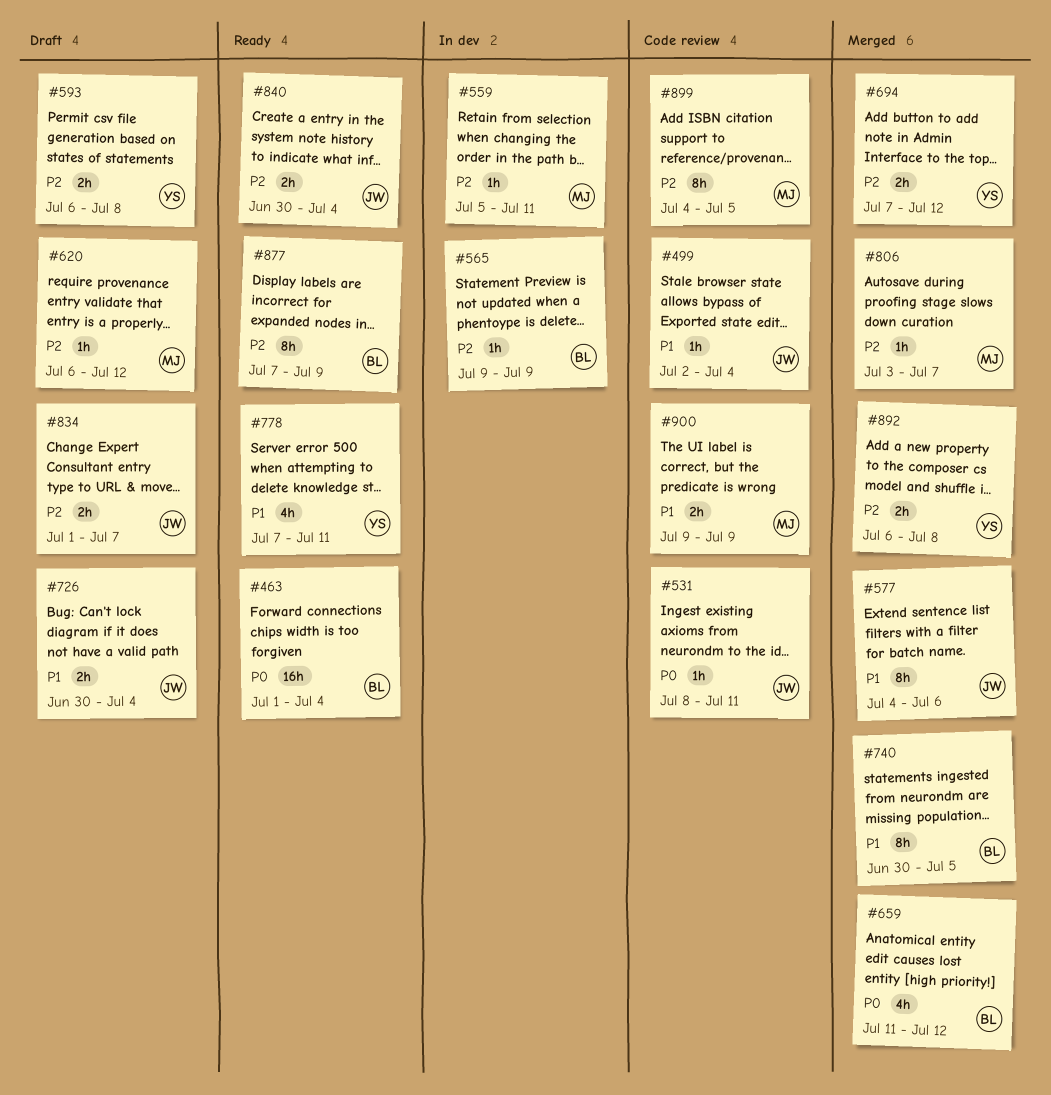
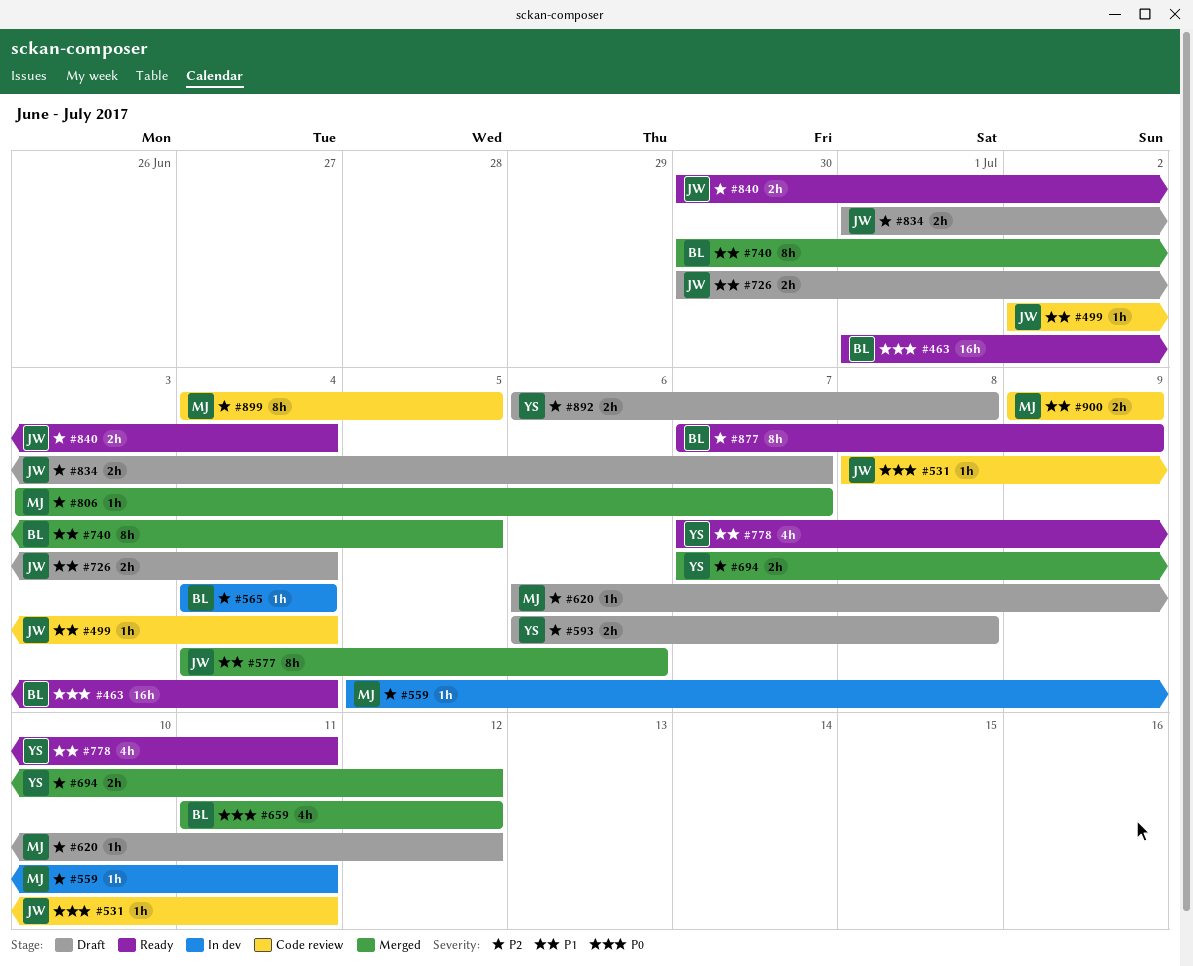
#565, start: Jul 9 -> Jul 4
#565, due: Jul 9 -> Jul 4
#892, status: Merged -> Draft

